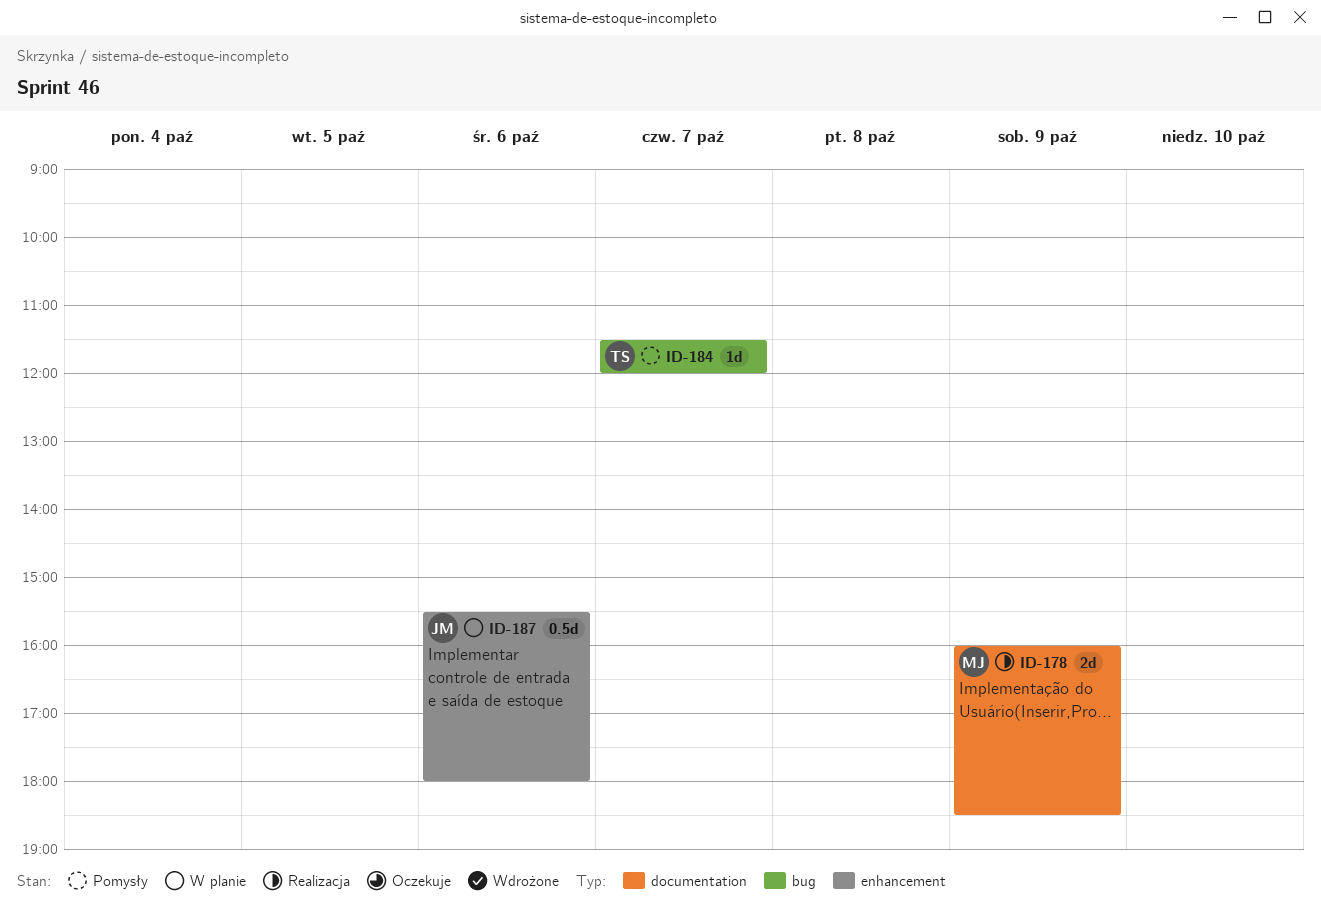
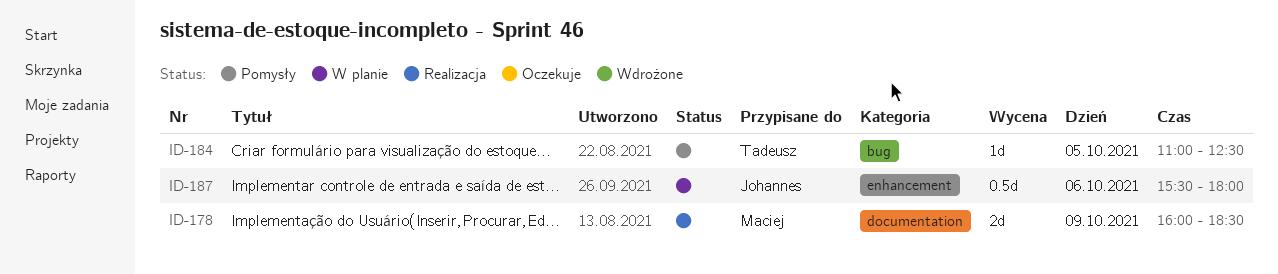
ID-184, day: Oct 7 -> Oct 5
ID-184, begins: 11:30 -> 11:00
ID-184, ends: 12:00 -> 12:30

